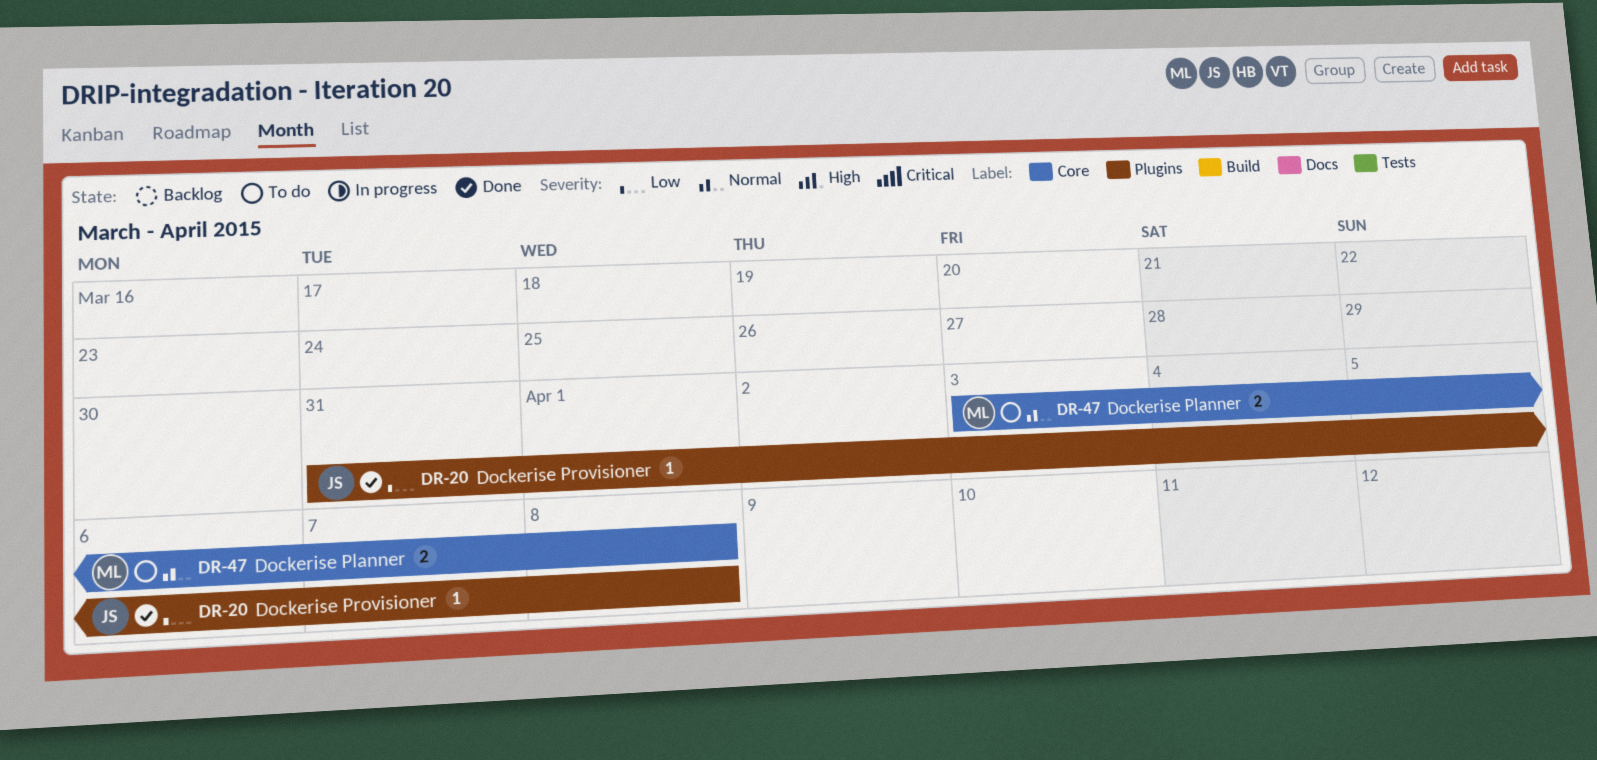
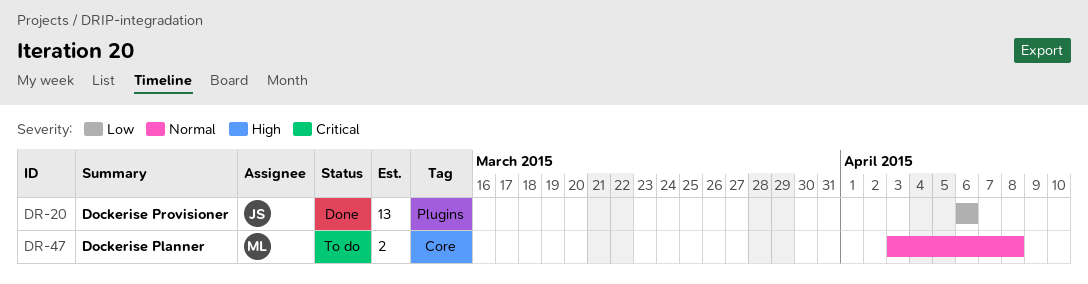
DR-20, estimate: 1 -> 13
DR-20, start: Mar 31 -> Apr 6
DR-20, due: Apr 8 -> Apr 6

